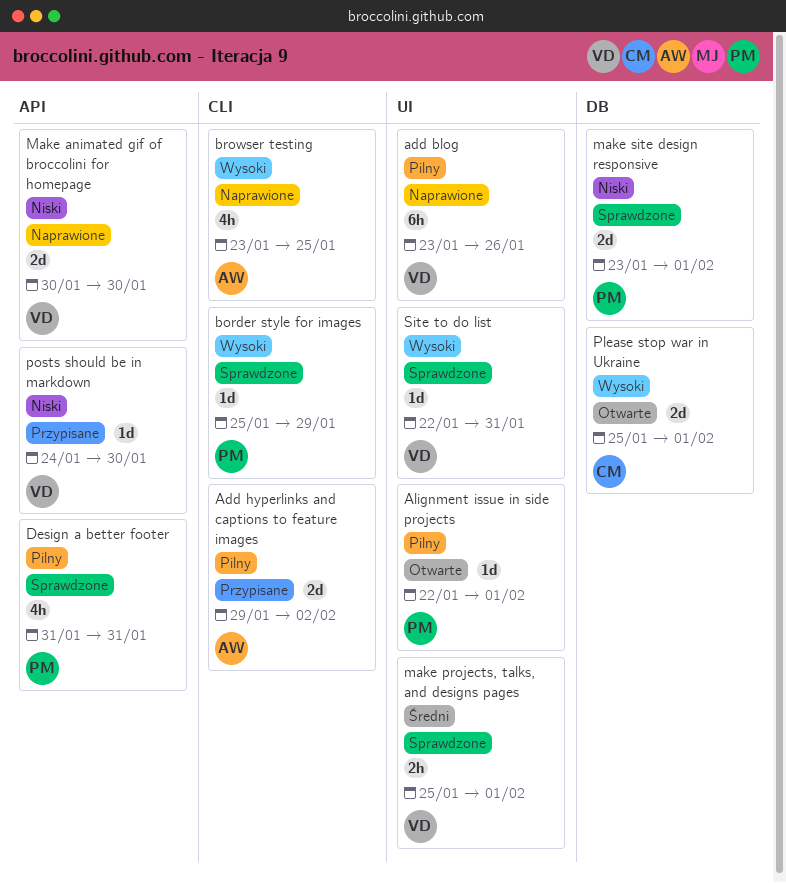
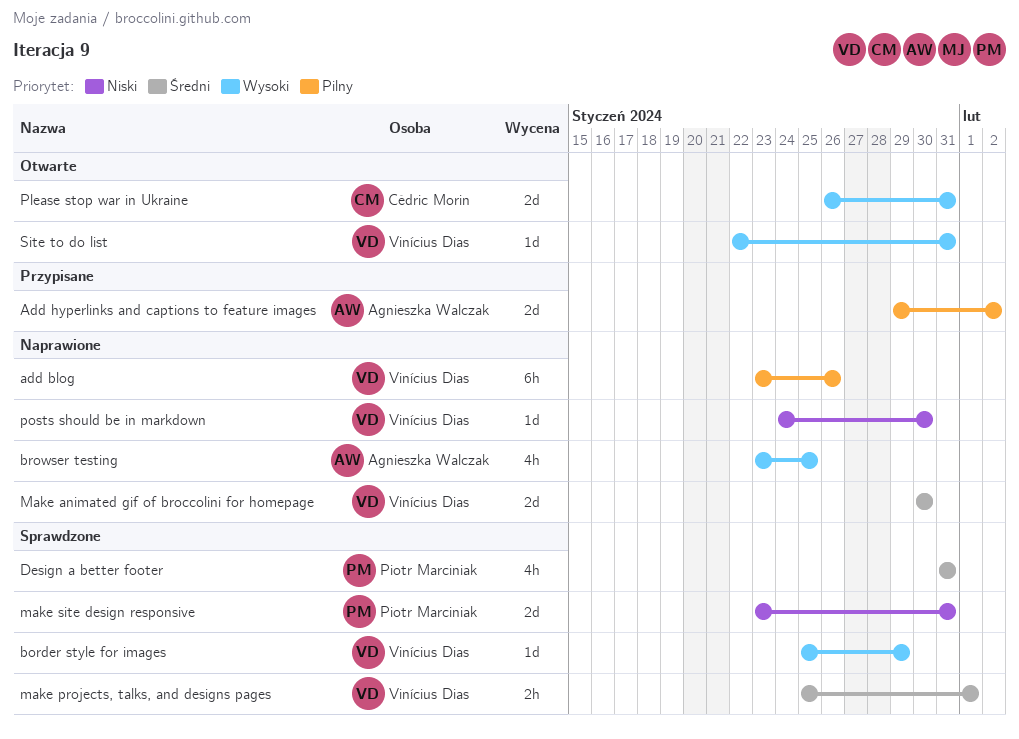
Alignment issue in side projects: present -> none
border style for images, owner: Piotr Marciniak -> Vinícius Dias
Design a better footer, priority: Pilny -> Średni
Make animated gif of broccolini for homepage, priority: Niski -> Średni
make site design responsive, due: Feb 1 -> Jan 31
Please stop war in Ukraine, start: Jan 25 -> Jan 26
Please stop war in Ukraine, due: Feb 1 -> Jan 31
posts should be in markdown, status: Przypisane -> Naprawione
Site to do list, status: Sprawdzone -> Otwarte

